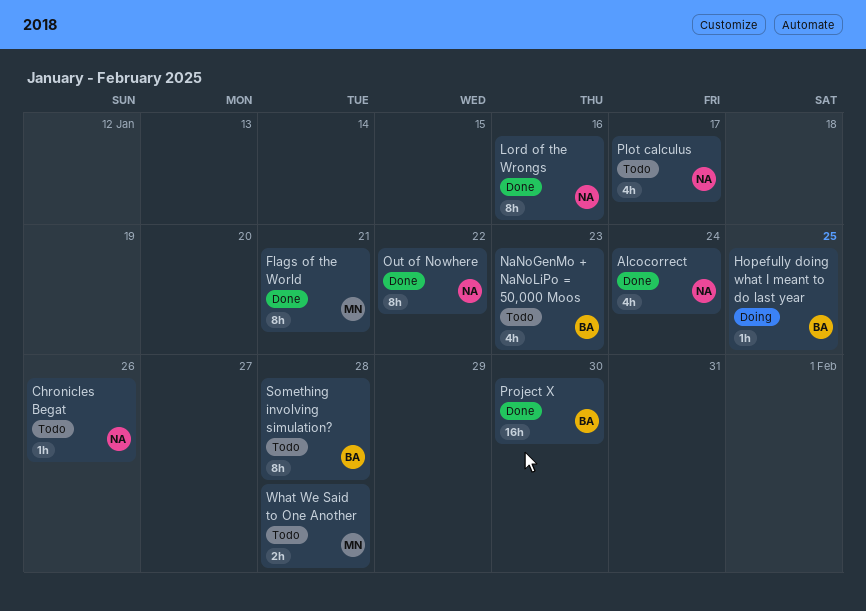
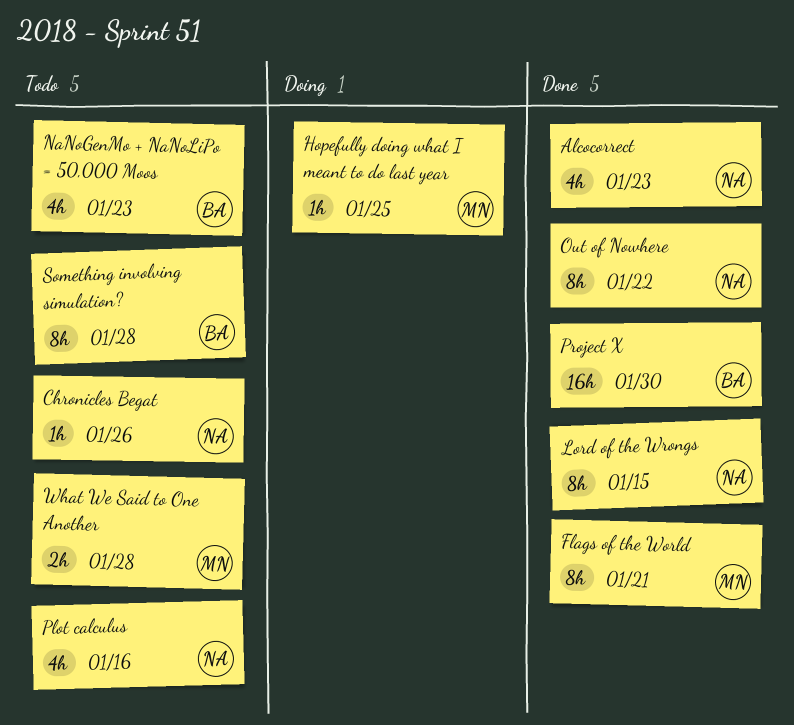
Alcocorrect, due: Jan 24 -> Jan 23
Hopefully doing what I meant to do last year, owner: BA -> MN
Lord of the Wrongs, due: Jan 16 -> Jan 15
Plot calculus, due: Jan 17 -> Jan 16

